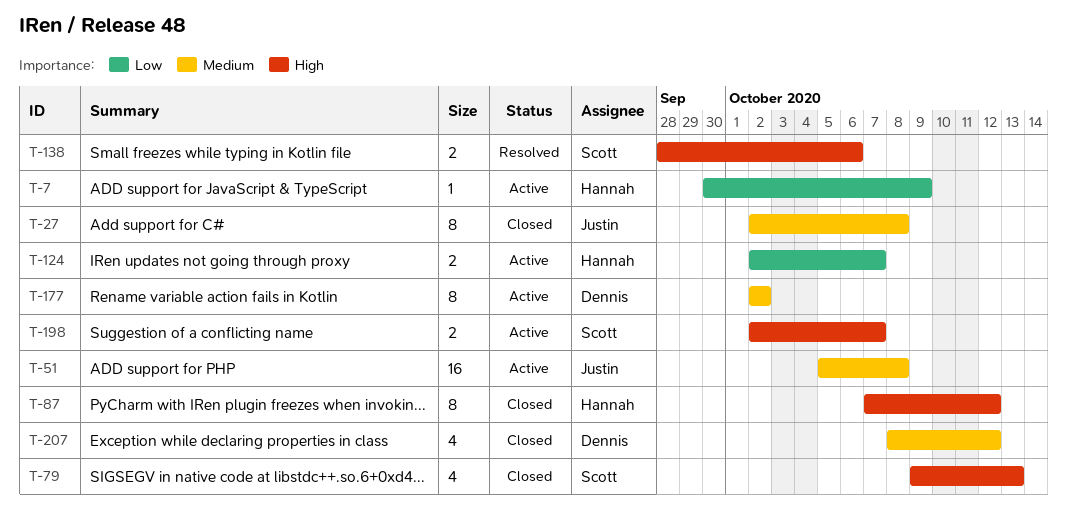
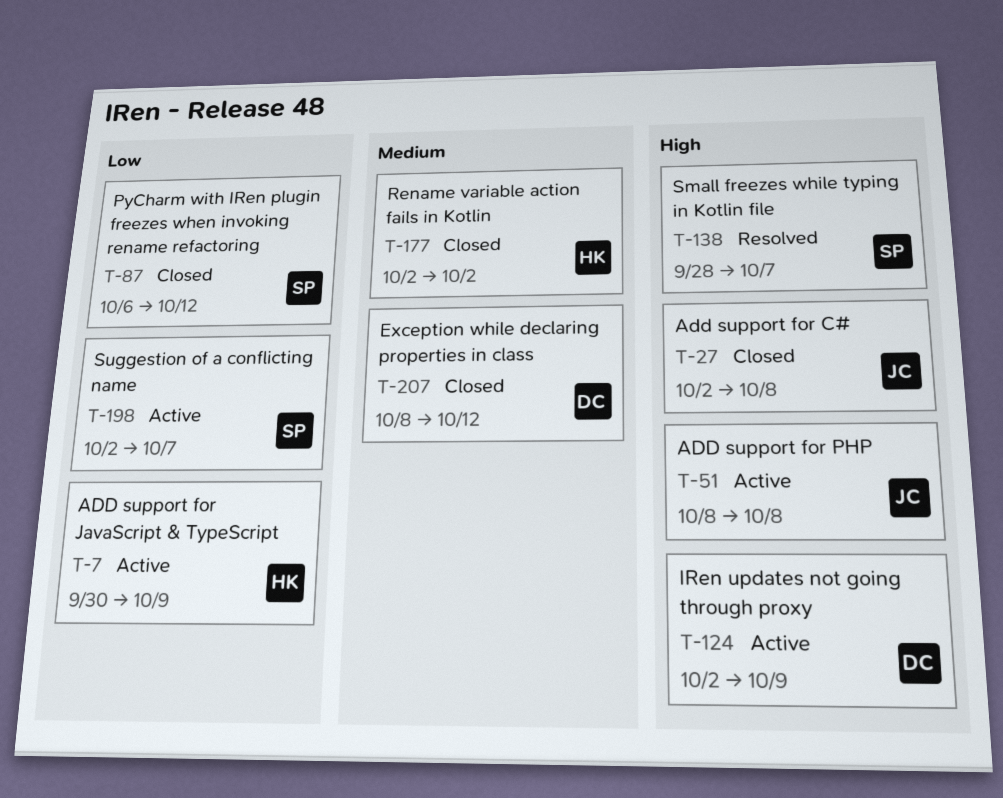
T-27, priority: Medium -> High
T-51, priority: Medium -> High
T-51, start: Oct 5 -> Oct 8
T-79: present -> none
T-87, owner: Hannah -> Scott
T-87, priority: High -> Low
T-87, start: Oct 7 -> Oct 6
T-124, owner: Hannah -> Dennis
T-124, priority: Low -> High
T-124, due: Oct 7 -> Oct 9
T-138, due: Oct 6 -> Oct 7
T-177, status: Active -> Closed
T-177, owner: Dennis -> Hannah
T-198, priority: High -> Low

